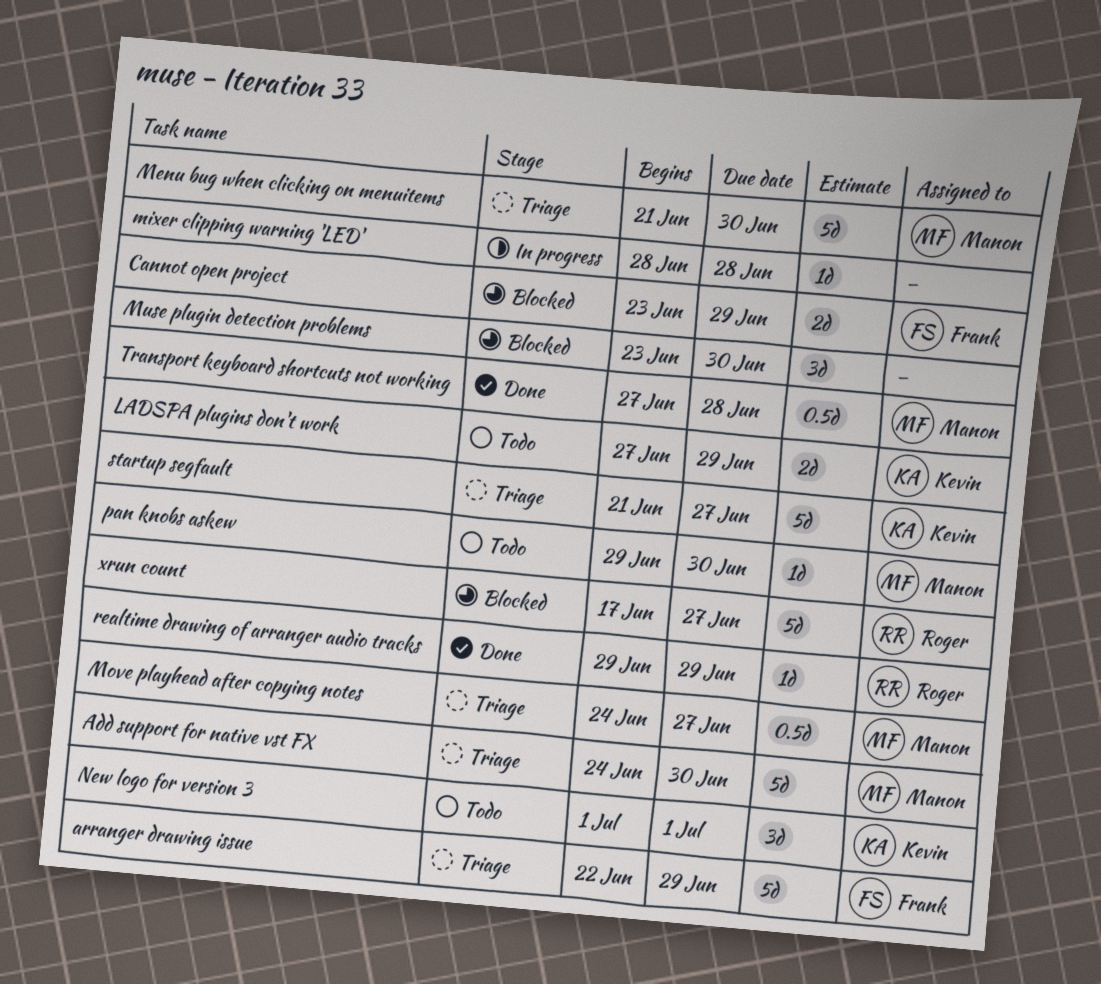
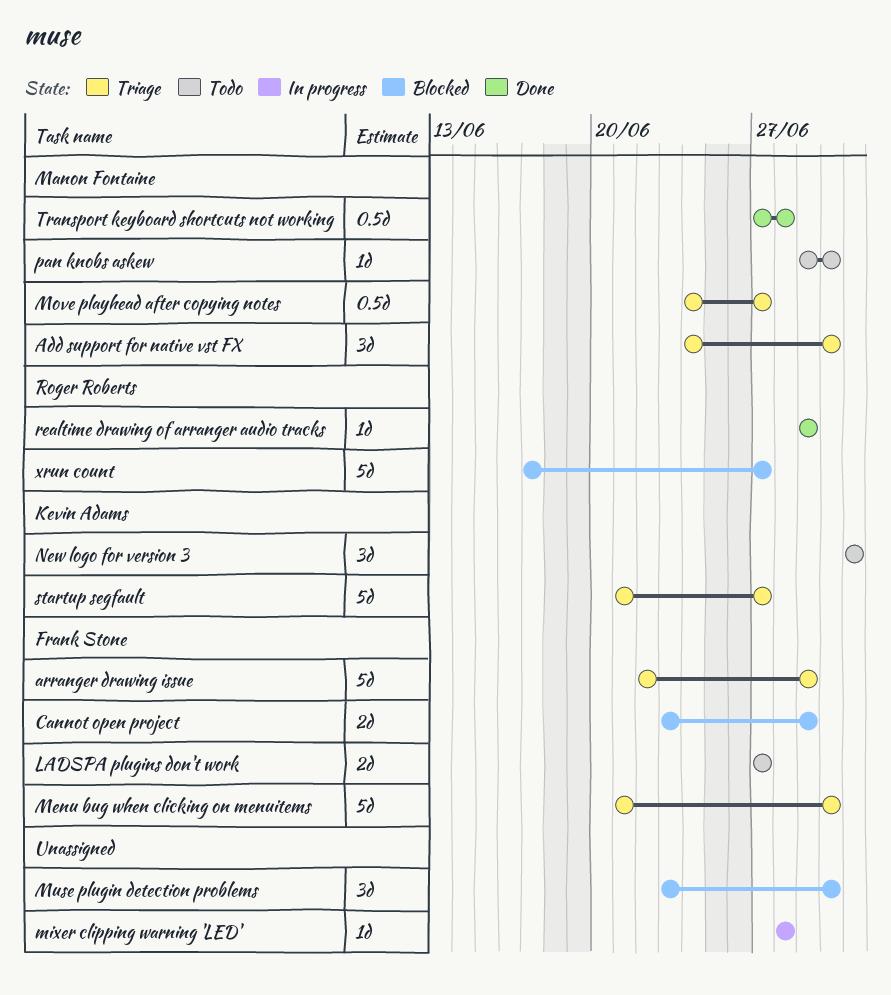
Add support for native vst FX, estimate: 5d -> 3d
LADSPA plugins don't work, owner: Kevin Adams -> Frank Stone
LADSPA plugins don't work, due: Jun 29 -> Jun 27
Menu bug when clicking on menuitems, owner: Manon Fontaine -> Frank Stone

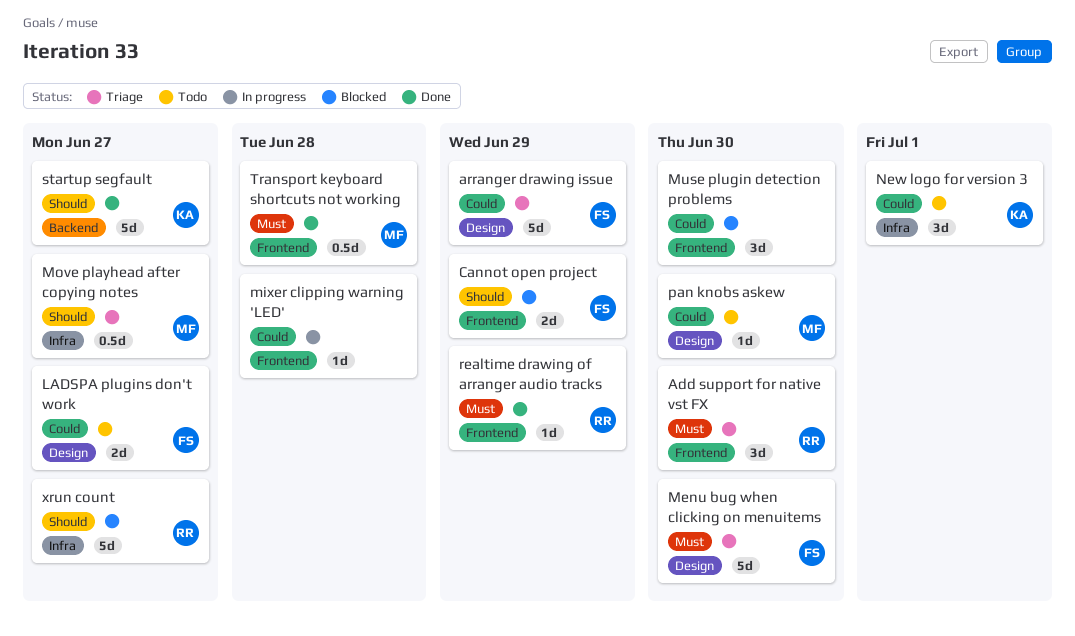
Add support for native vst FX, owner: Manon Fontaine -> Roger Roberts
startup segfault, status: Triage -> Done

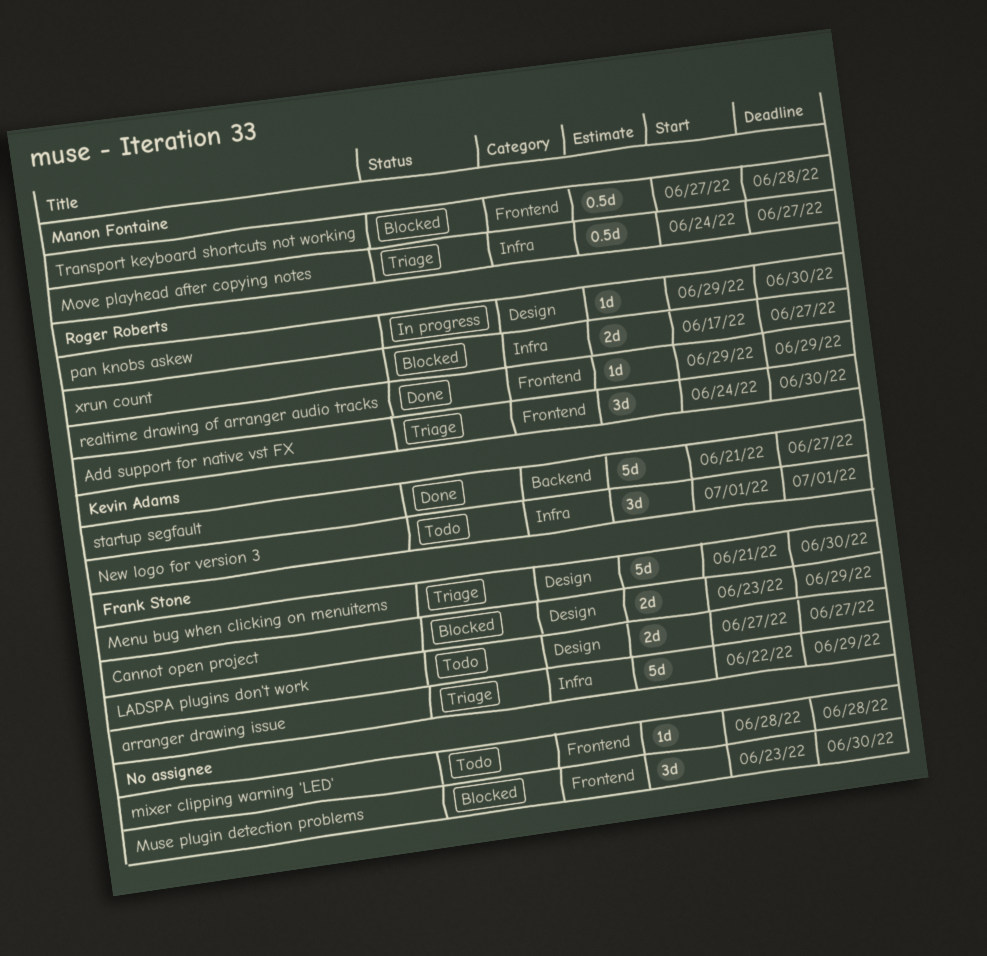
arranger drawing issue, label: Design -> Infra
Cannot open project, label: Frontend -> Design
mixer clipping warning 'LED', status: In progress -> Todo
pan knobs askew, status: Todo -> In progress
pan knobs askew, owner: Manon Fontaine -> Roger Roberts
Transport keyboard shortcuts not working, status: Done -> Blocked
xrun count, estimate: 5d -> 2d

